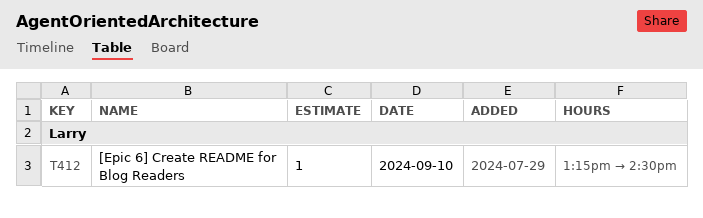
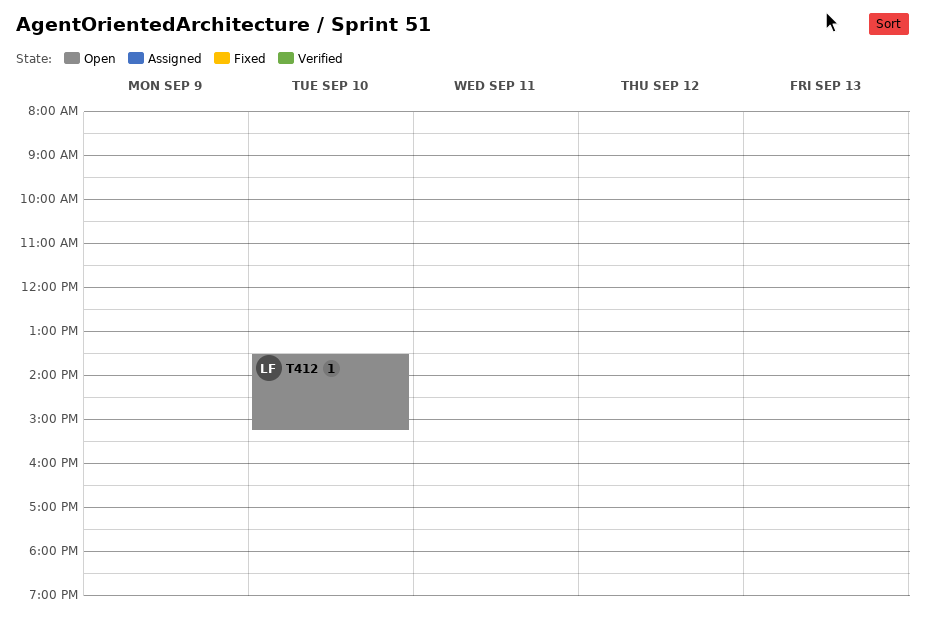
T412, begins: 13:15 -> 13:30
T412, ends: 14:30 -> 15:15

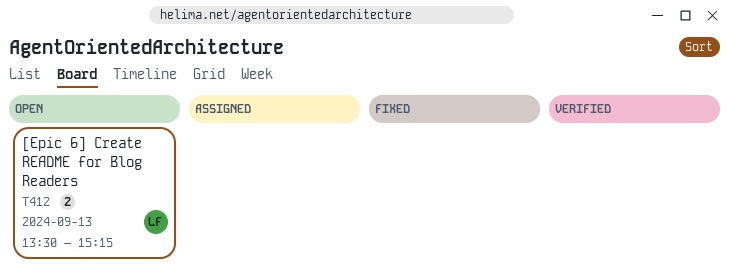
T412, estimate: 1 -> 2
T412, day: Sep 10 -> Sep 13

